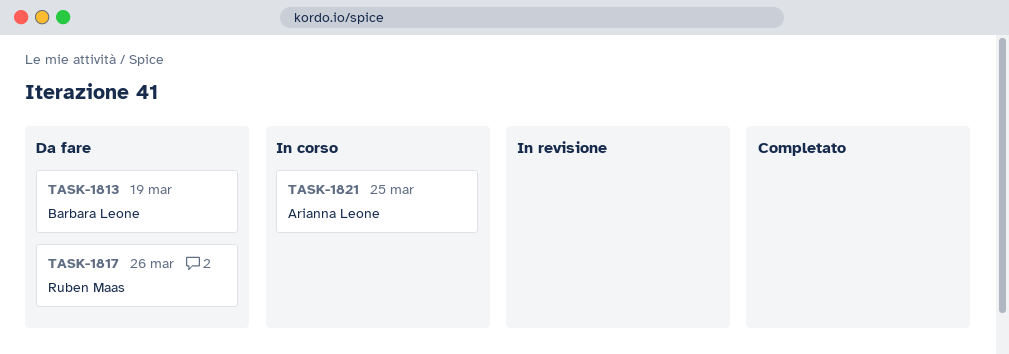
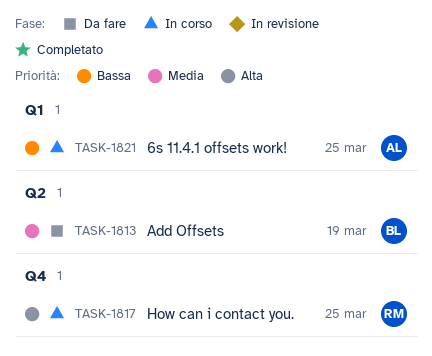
TASK-1817, status: Da fare -> In corso
TASK-1817, due: Mar 26 -> Mar 25

